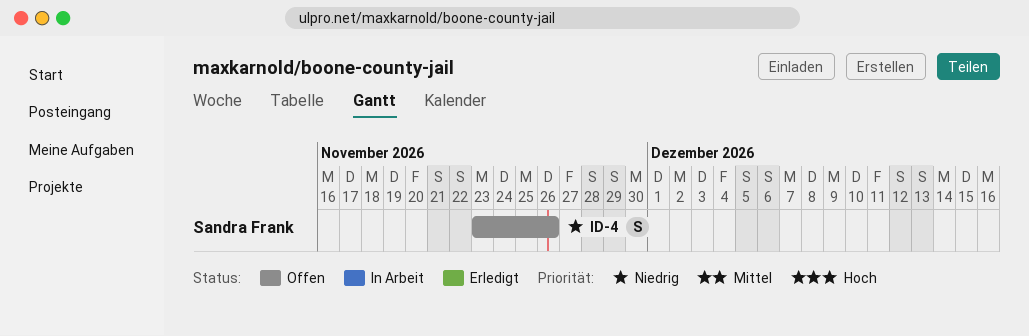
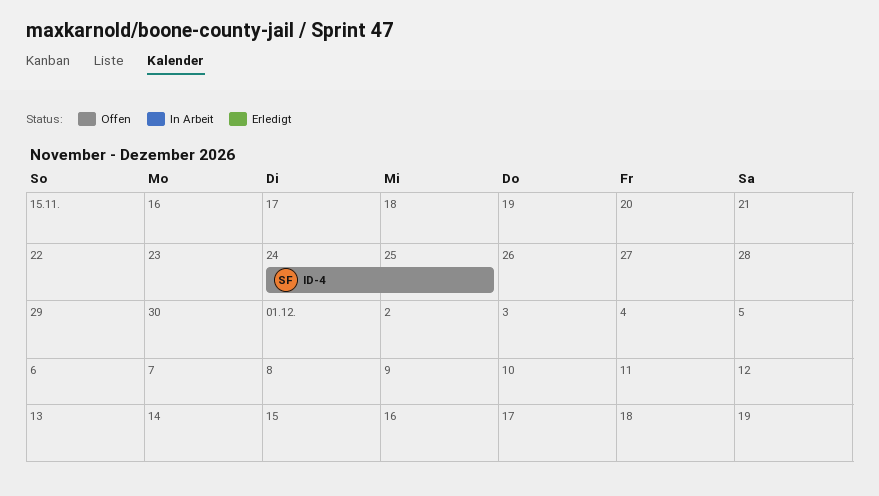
ID-4, start: Nov 23 -> Nov 24
ID-4, due: Nov 26 -> Nov 25

